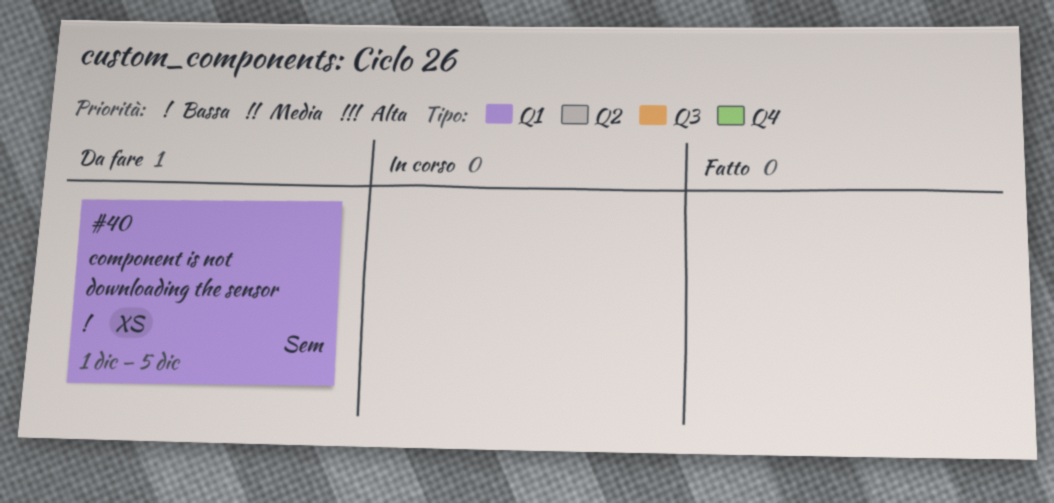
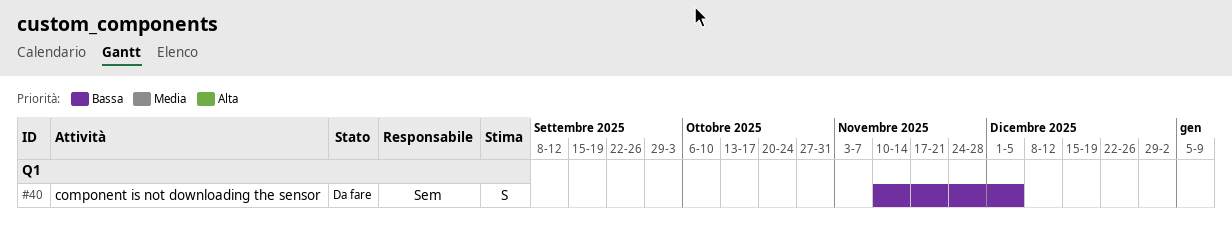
#40, estimate: XS -> S
#40, start: Dec 1 -> Nov 10

